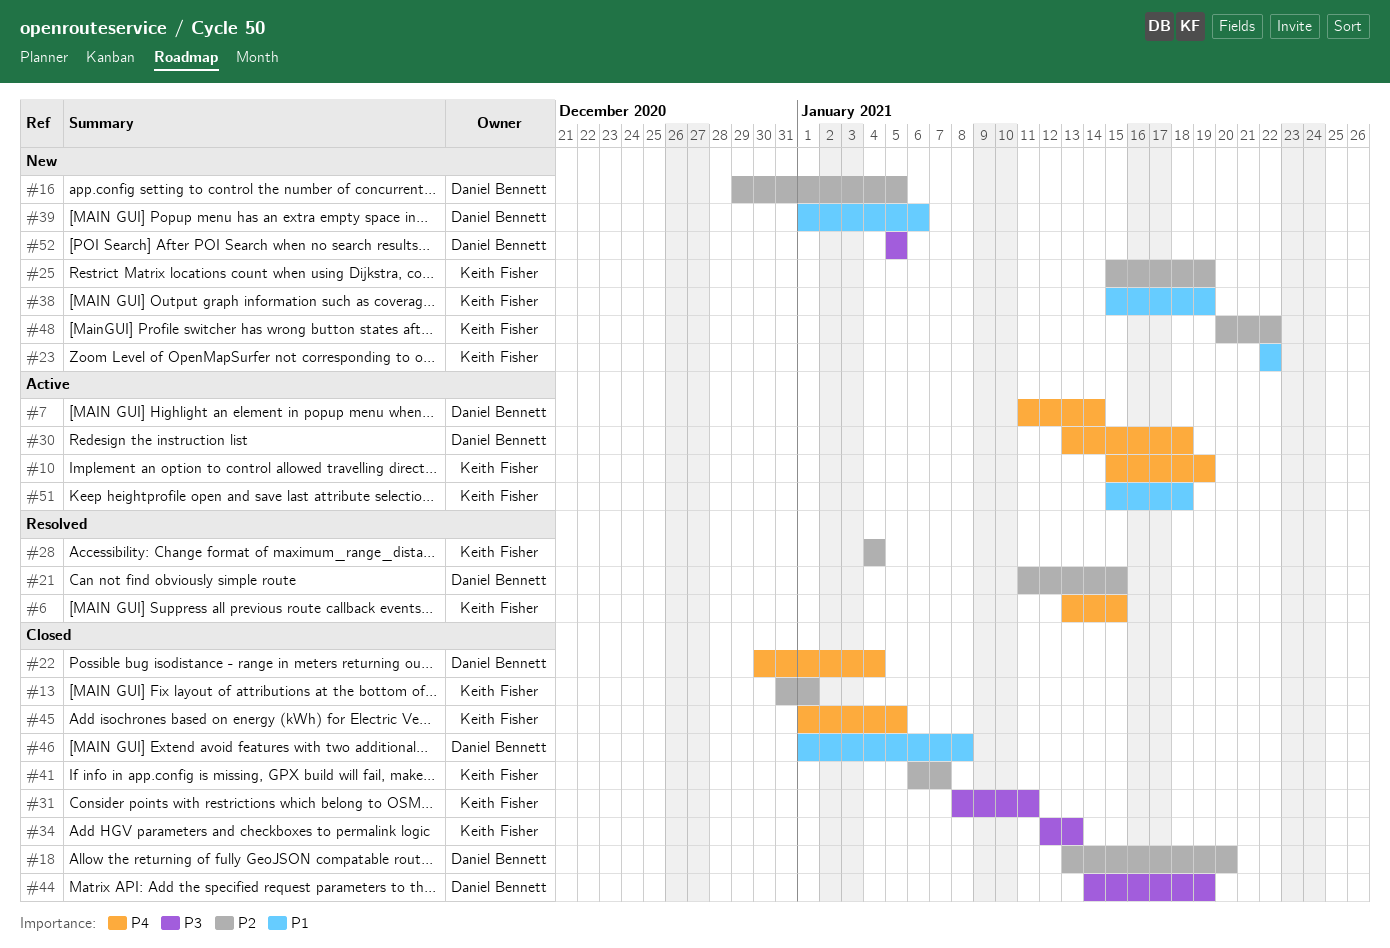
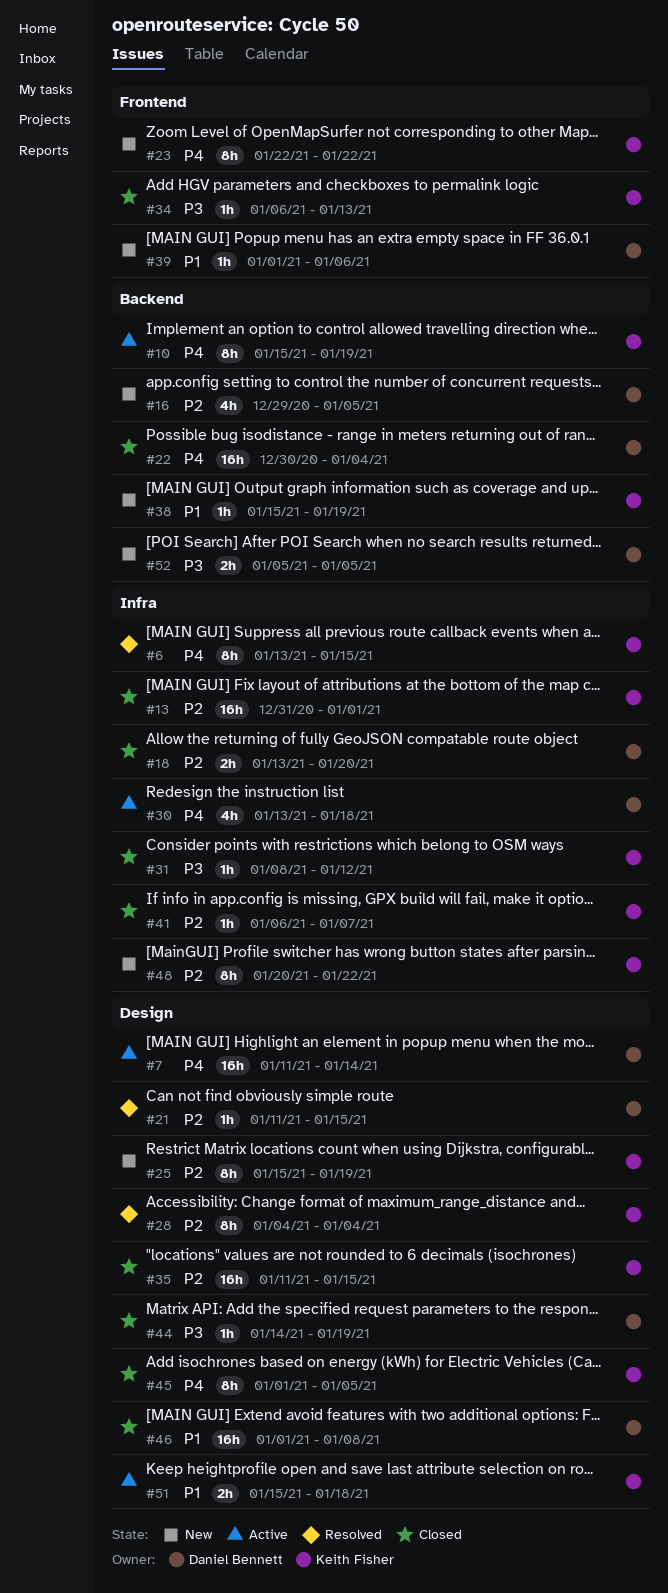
#23, priority: P1 -> P4
#31, due: Jan 11 -> Jan 12
#34, start: Jan 12 -> Jan 6
#35: none -> present

